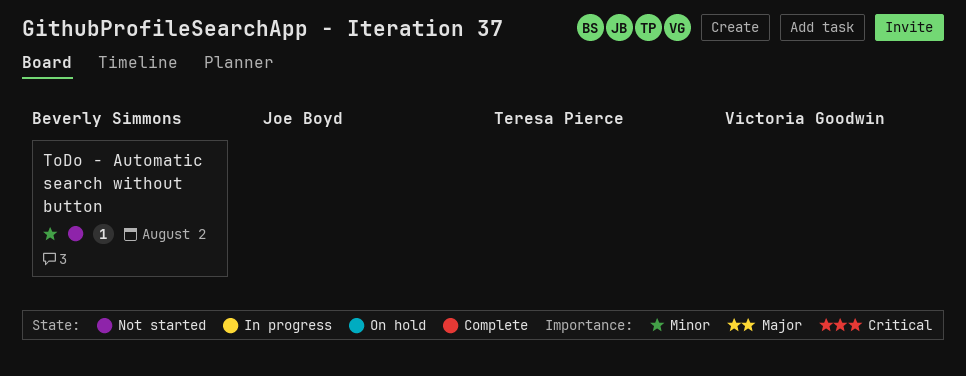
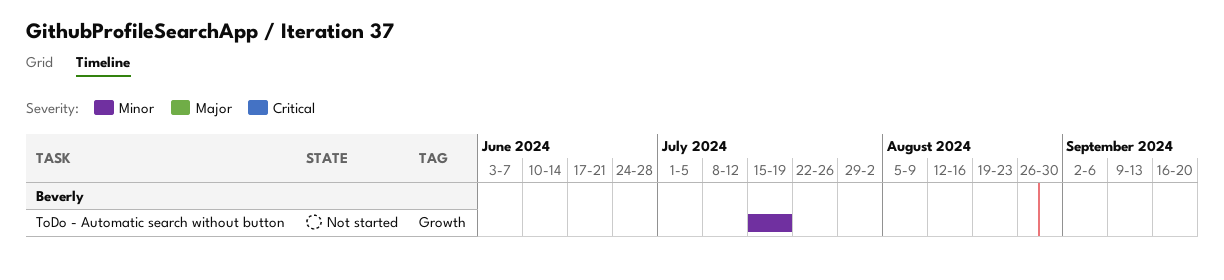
ToDo - Automatic search without button, due: Aug 2 -> Jul 19

